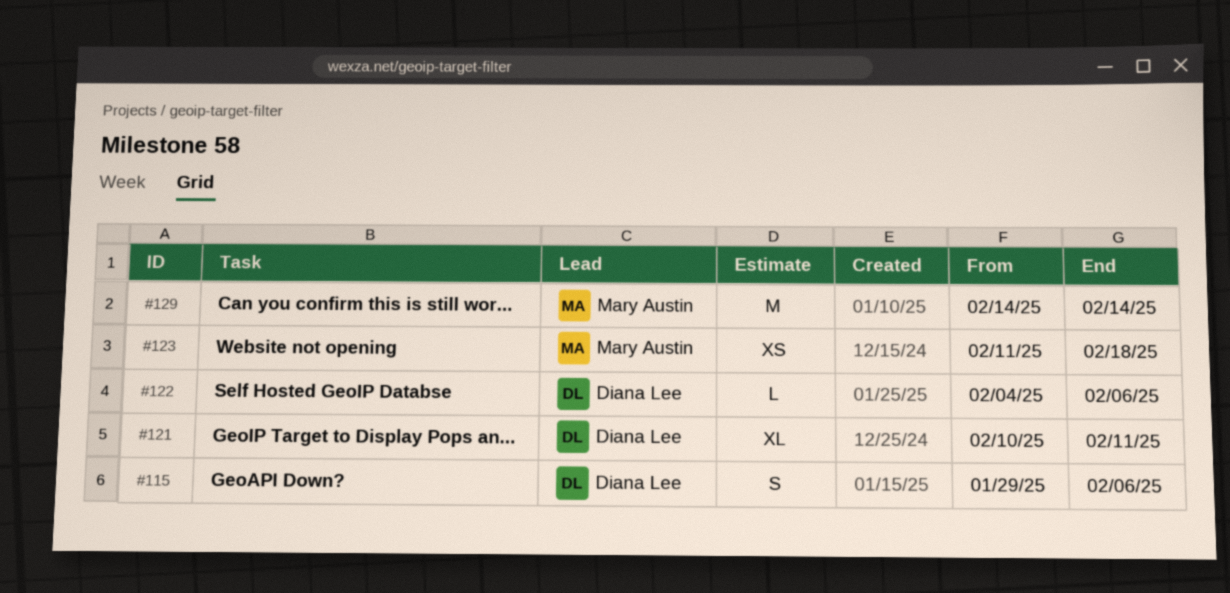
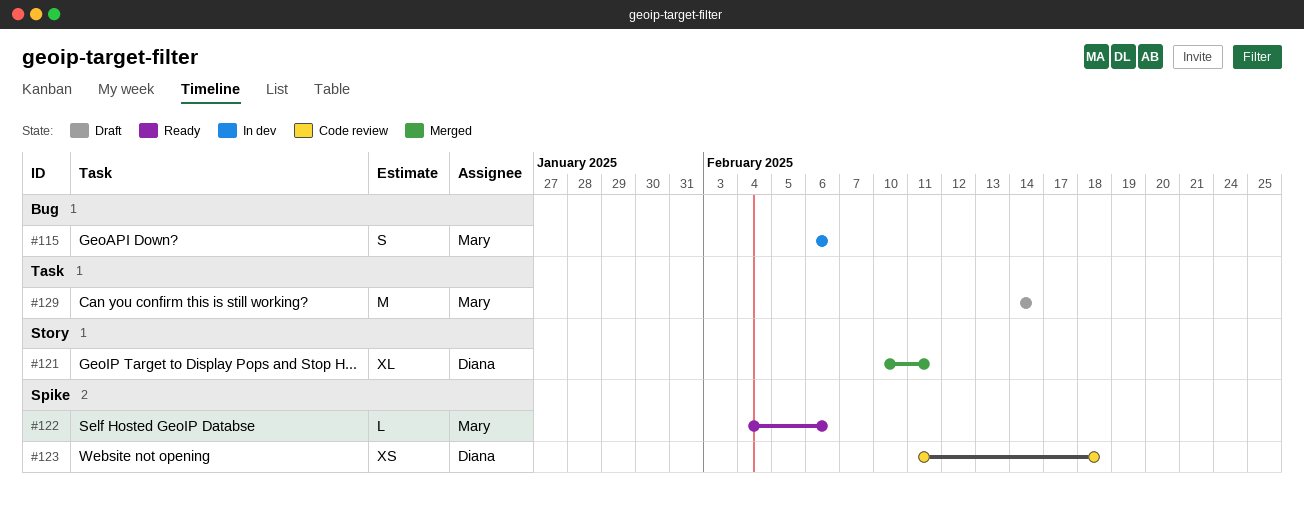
#115, owner: Diana Lee -> Mary Austin
#115, start: Jan 29 -> Feb 6
#122, owner: Diana Lee -> Mary Austin
#123, owner: Mary Austin -> Diana Lee

